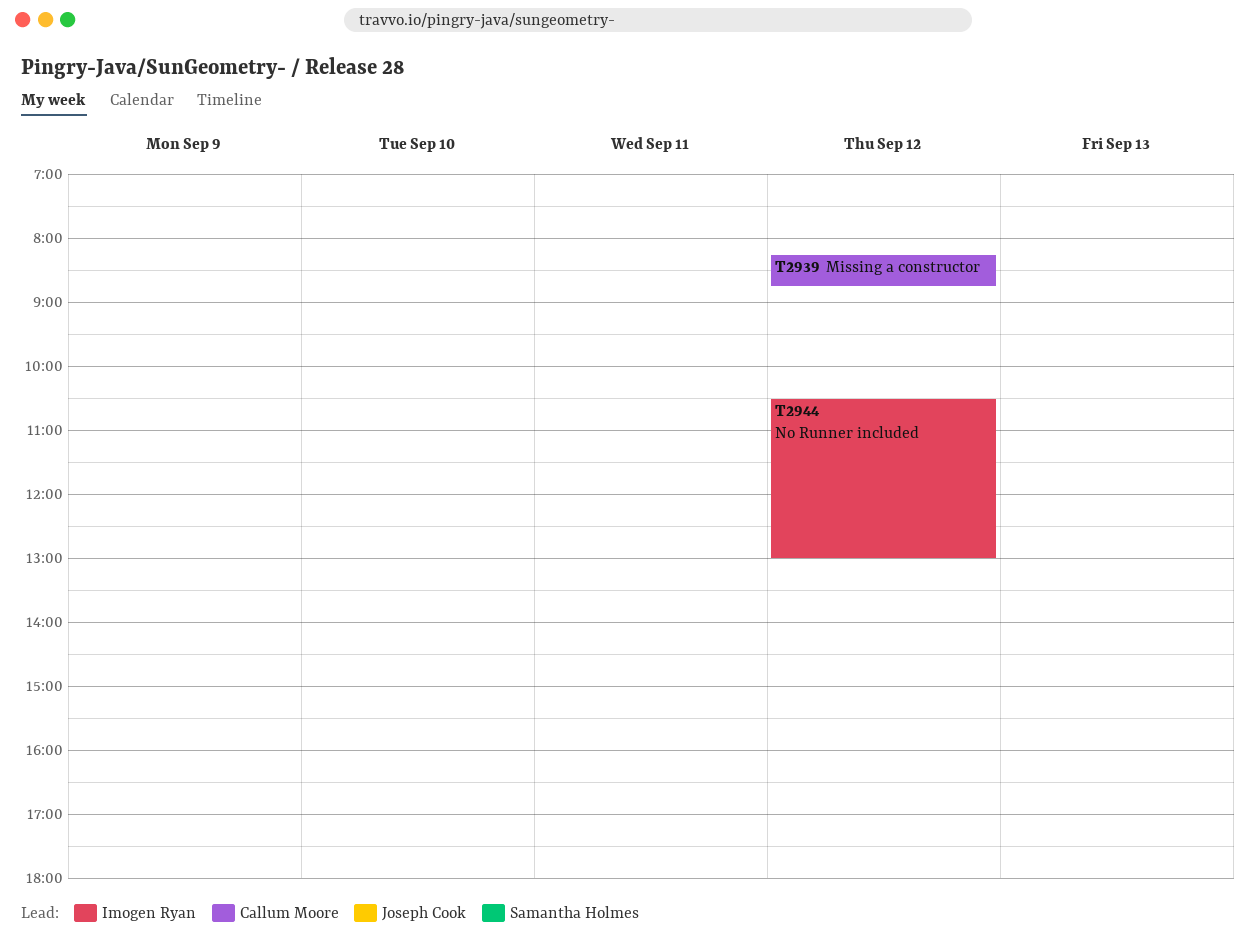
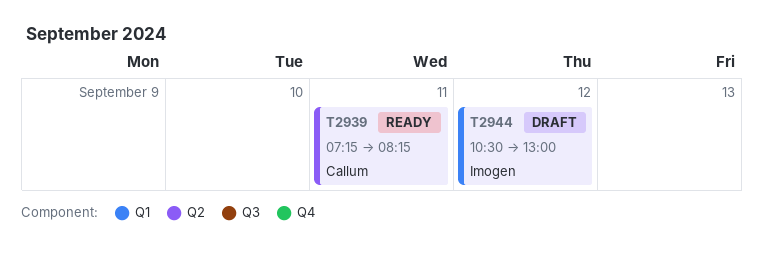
T2939, day: Sep 12 -> Sep 11
T2939, begins: 08:15 -> 07:15
T2939, ends: 08:45 -> 08:15

